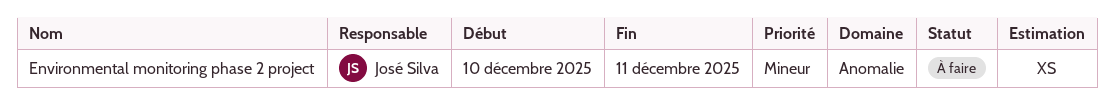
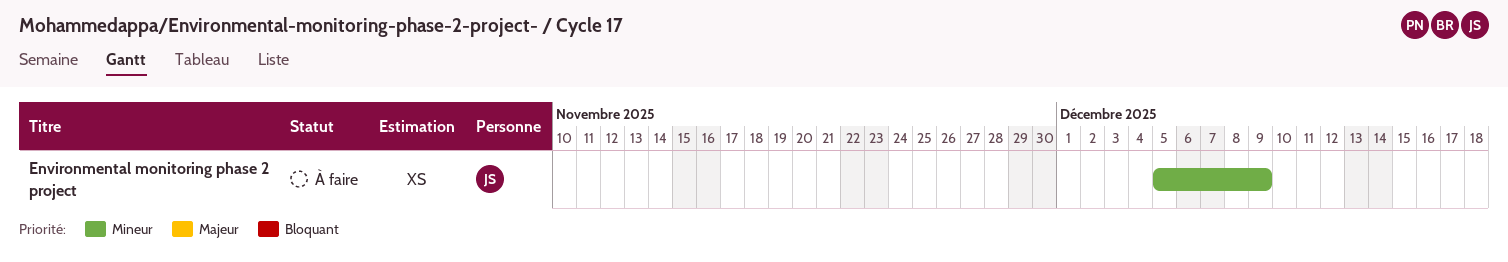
Environmental monitoring phase 2 project, start: Dec 10 -> Dec 5
Environmental monitoring phase 2 project, due: Dec 11 -> Dec 9

